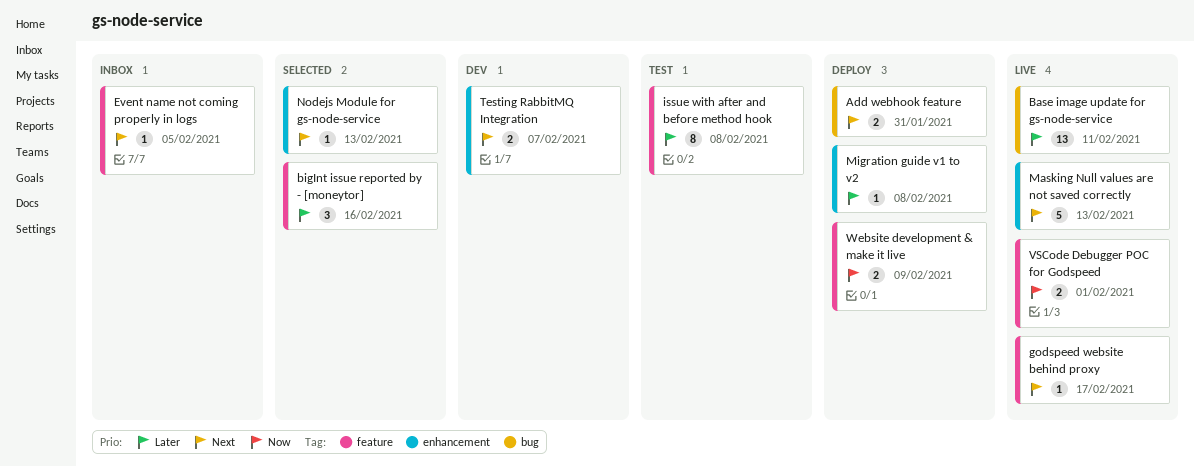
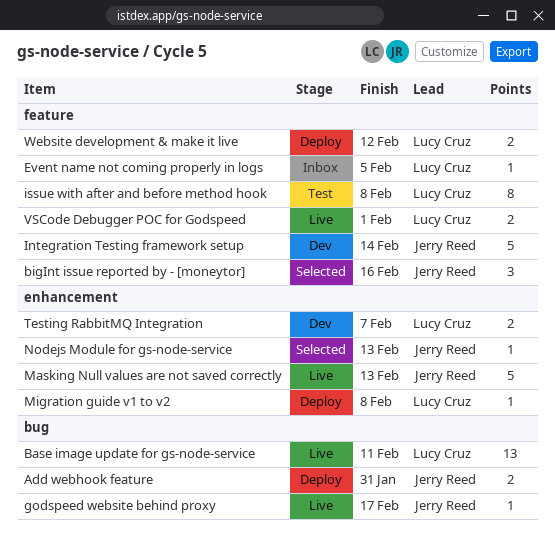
godspeed website behind proxy, label: feature -> bug
Integration Testing framework setup: none -> present
Website development & make it live, due: Feb 9 -> Feb 12

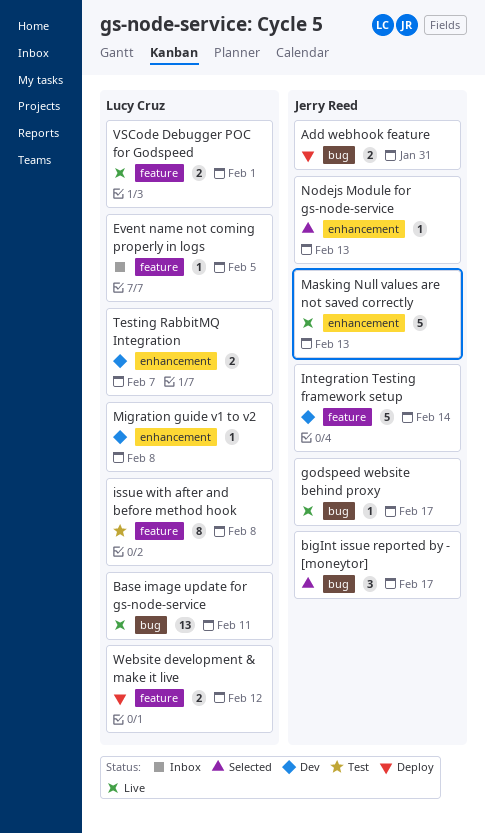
bigInt issue reported by - [moneytor], label: feature -> bug
bigInt issue reported by - [moneytor], due: Feb 16 -> Feb 17
Migration guide v1 to v2, status: Deploy -> Dev

